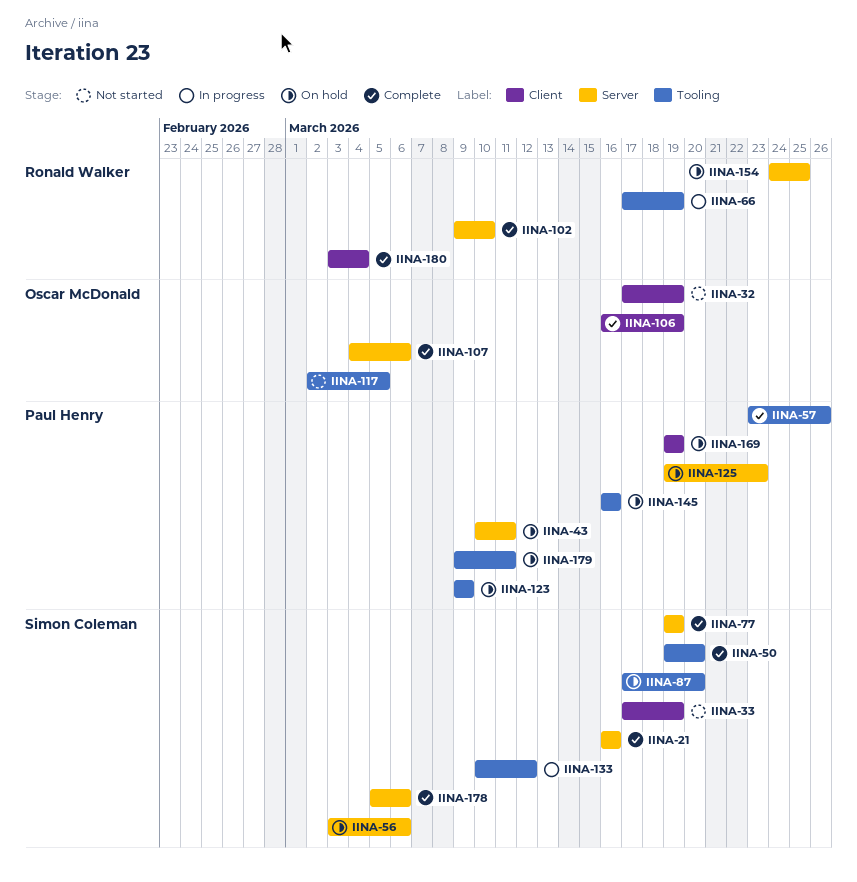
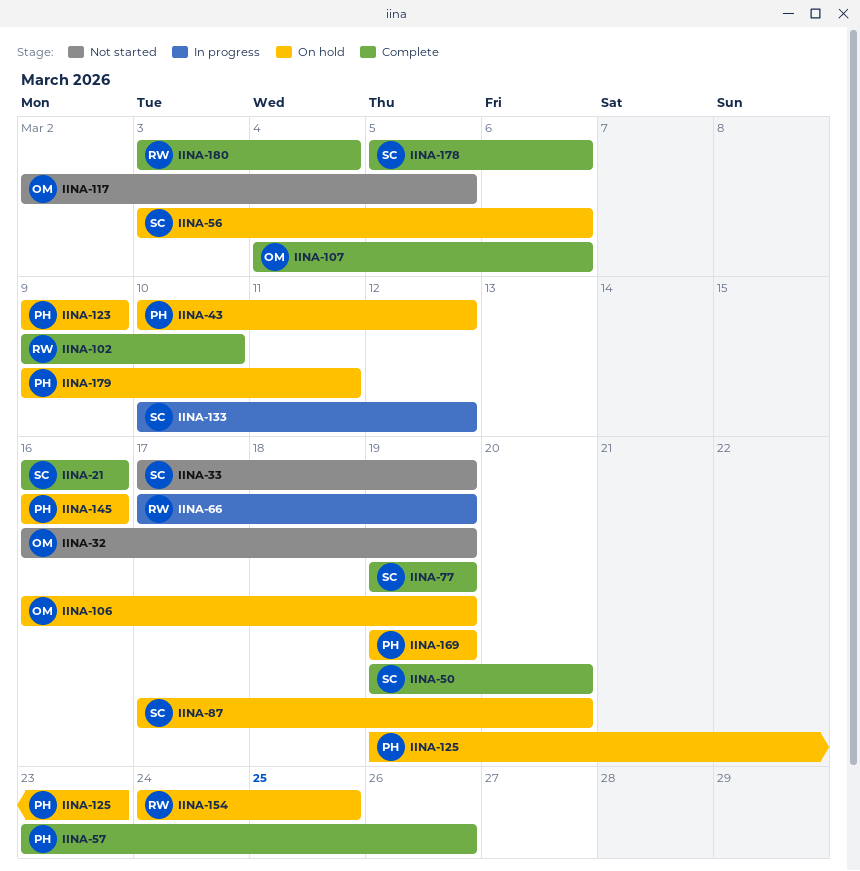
IINA-32, start: Mar 17 -> Mar 16
IINA-43, due: Mar 11 -> Mar 12
IINA-106, status: Complete -> On hold

